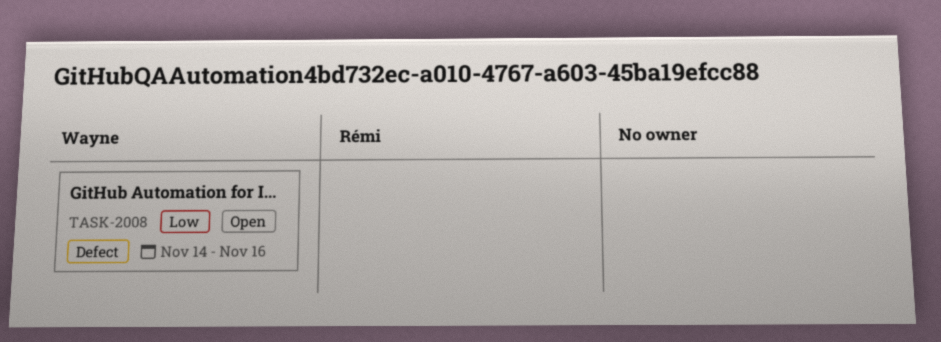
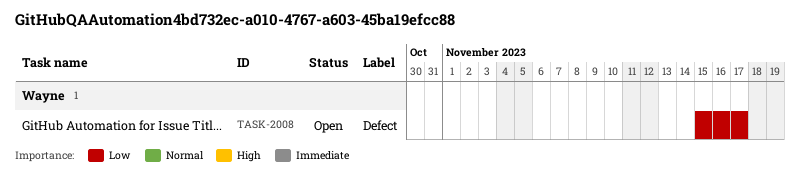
TASK-2008, start: Nov 14 -> Nov 15
TASK-2008, due: Nov 16 -> Nov 17

